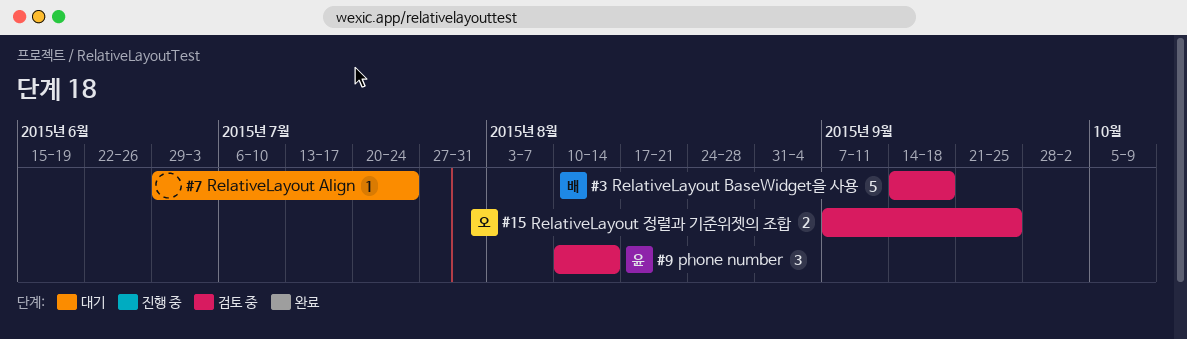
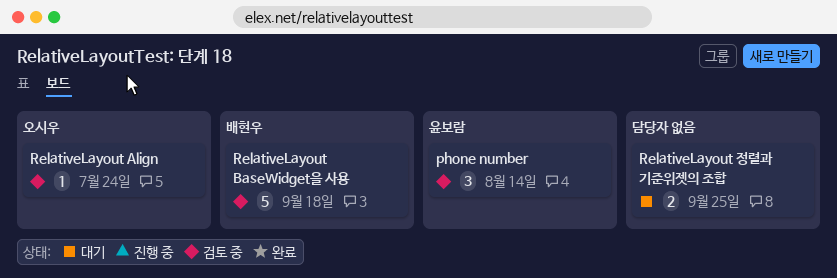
RelativeLayout Align, status: 대기 -> 검토 중
RelativeLayout Align, owner: none -> 오시우
RelativeLayout 정렬과 기준위젯의 조합, status: 검토 중 -> 대기
RelativeLayout 정렬과 기준위젯의 조합, owner: 오시우 -> none

